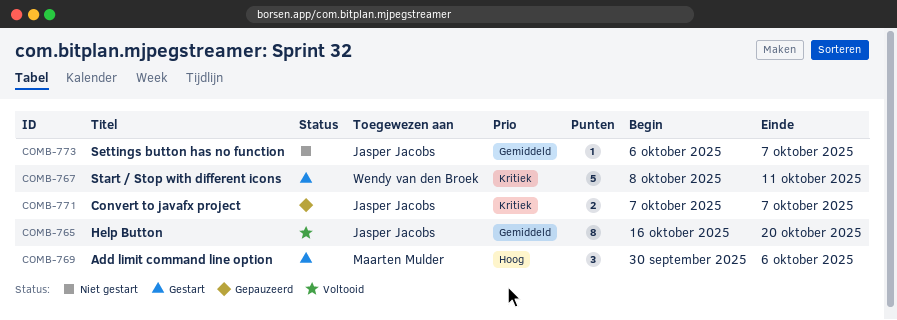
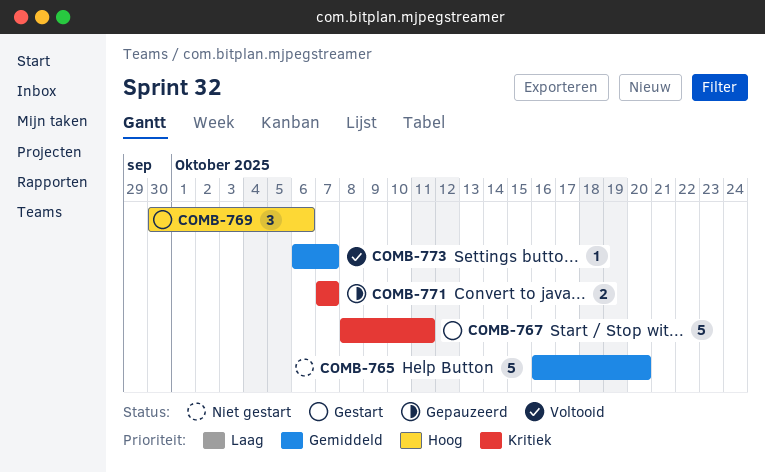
COMB-765, status: Voltooid -> Niet gestart
COMB-765, estimate: 8 -> 5
COMB-773, status: Niet gestart -> Voltooid

